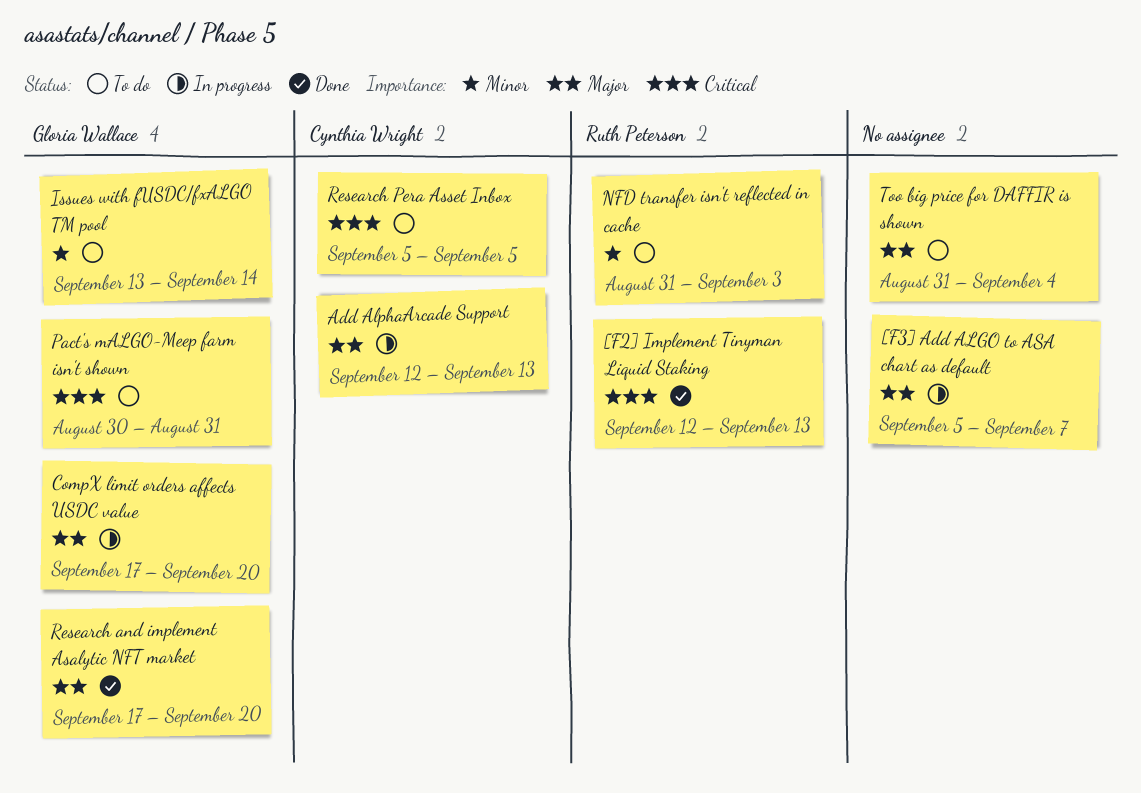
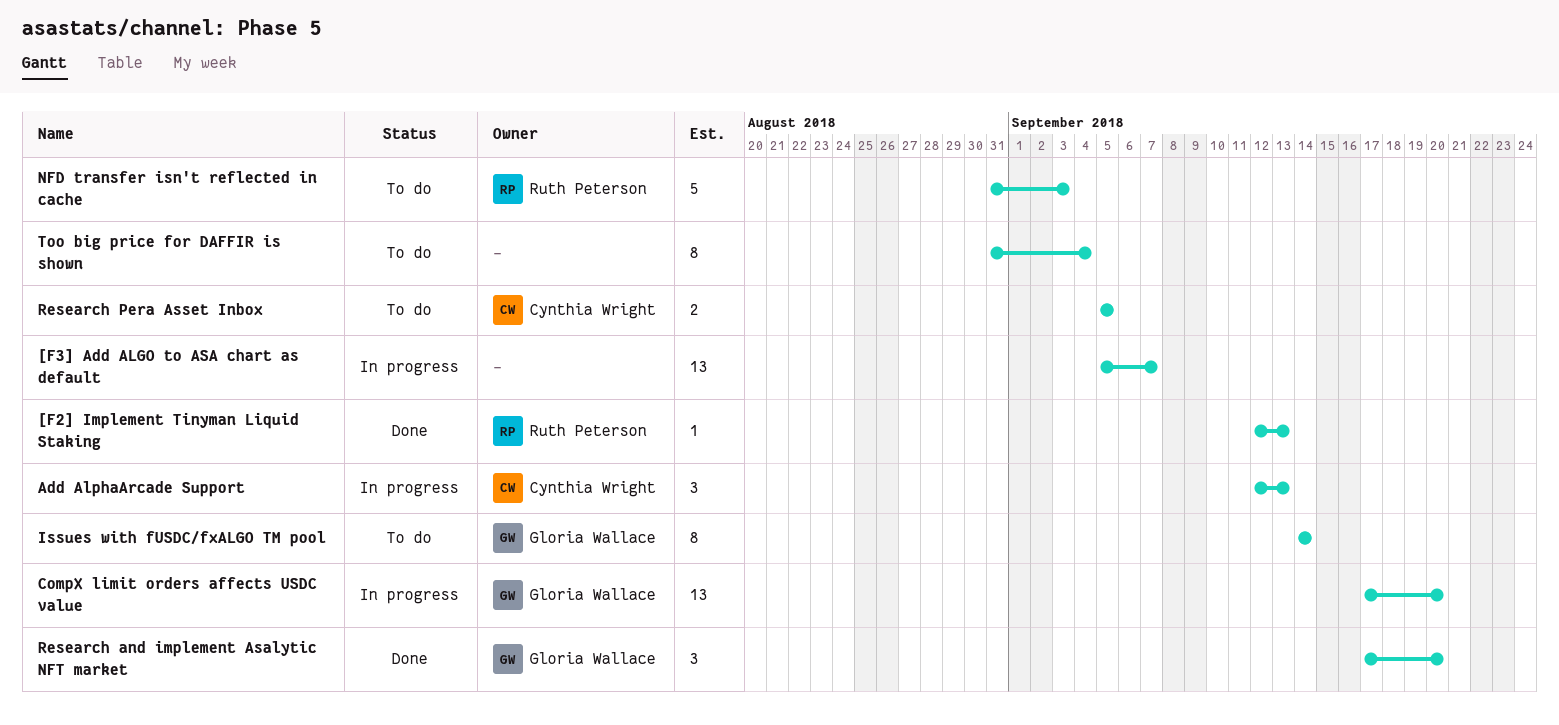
Issues with fUSDC/fxALGO TM pool, start: Sep 13 -> Sep 14
Pact's mALGO-Meep farm isn't shown: present -> none

